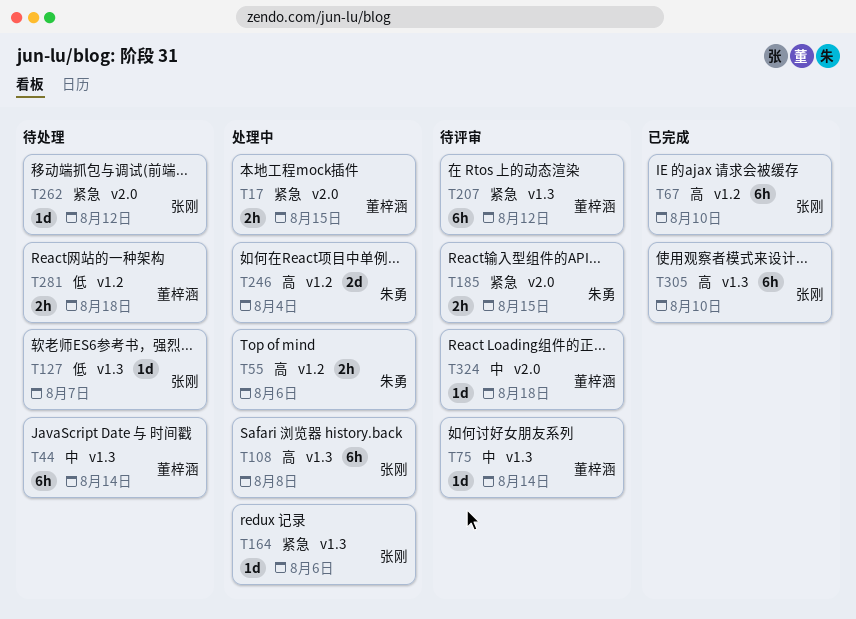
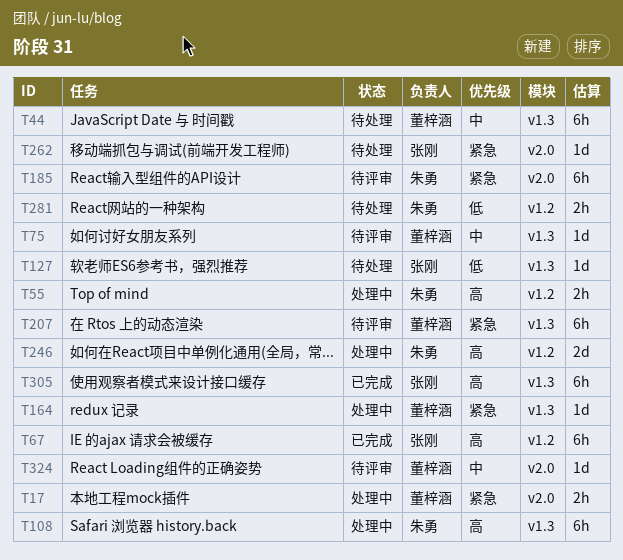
T108, owner: 张刚 -> 朱勇
T164, owner: 张刚 -> 董梓涵
T185, estimate: 2h -> 6h
T281, owner: 董梓涵 -> 朱勇

